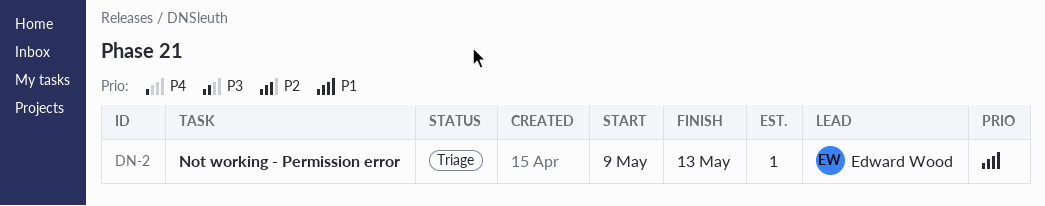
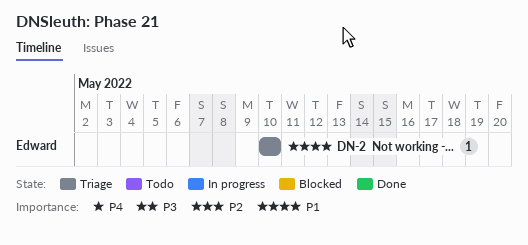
DN-2, start: May 9 -> May 10
DN-2, due: May 13 -> May 10

